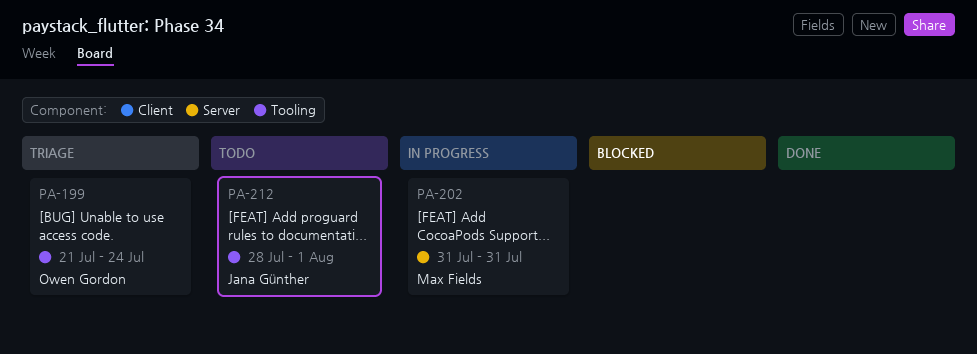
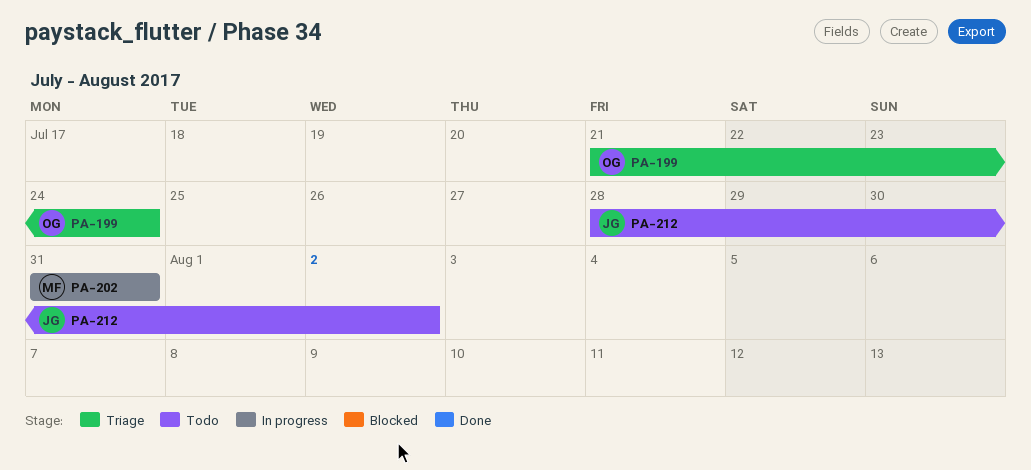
PA-212, due: Aug 1 -> Aug 2

